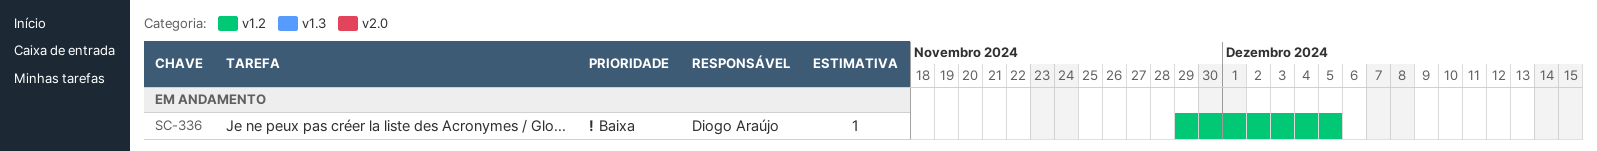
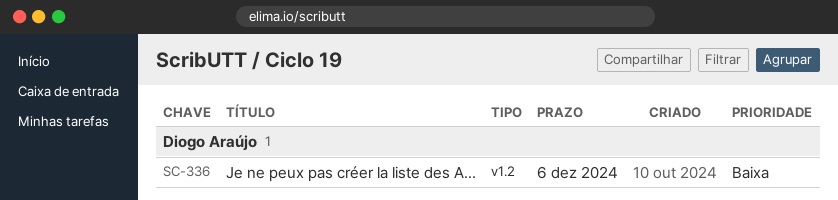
SC-336, due: Dec 5 -> Dec 6

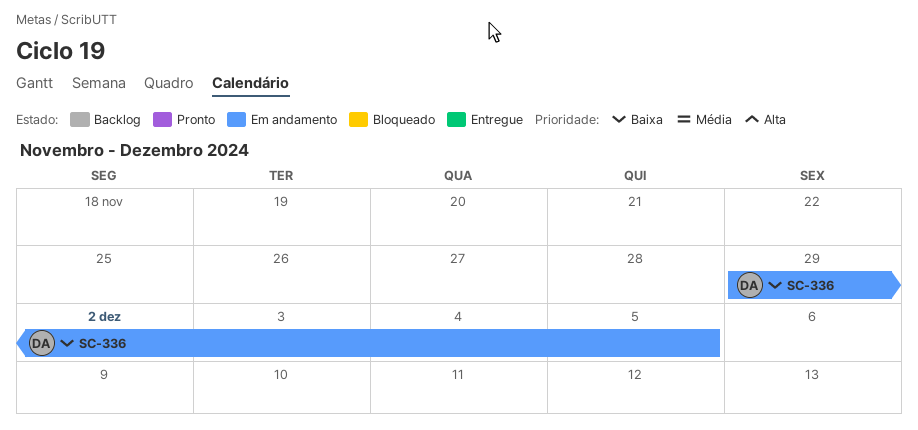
SC-336, due: Dec 6 -> Dec 5

